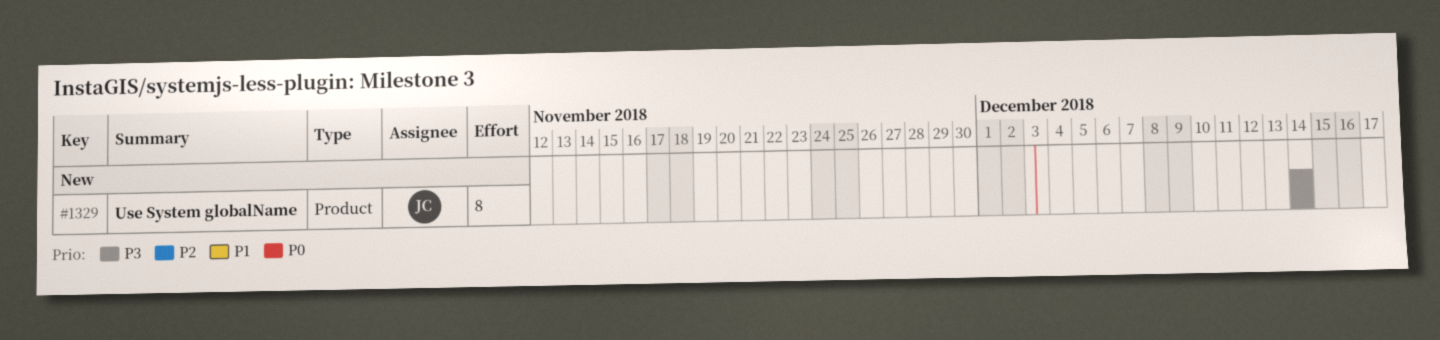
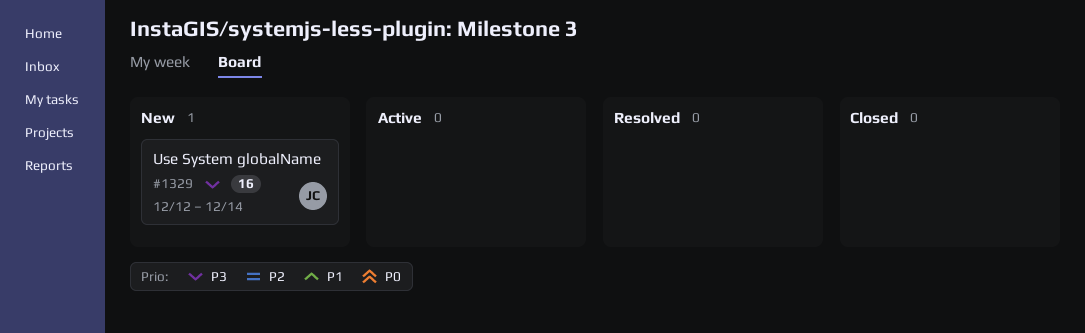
#1329, estimate: 8 -> 16
#1329, start: Dec 14 -> Dec 12

